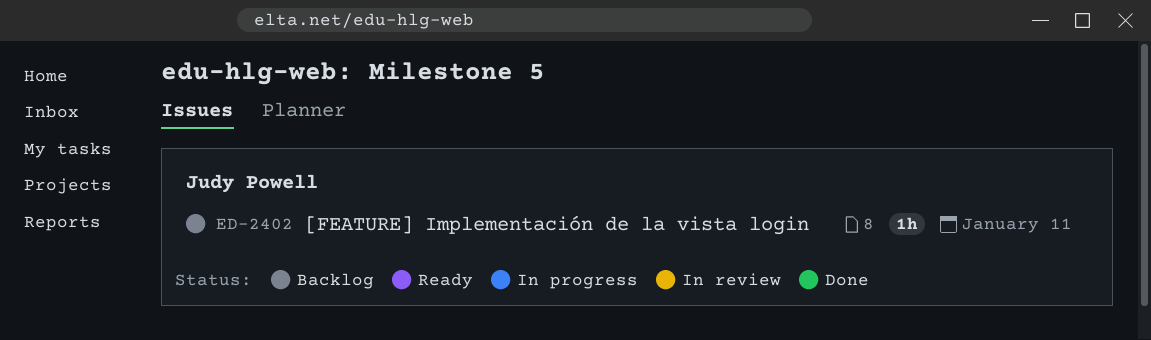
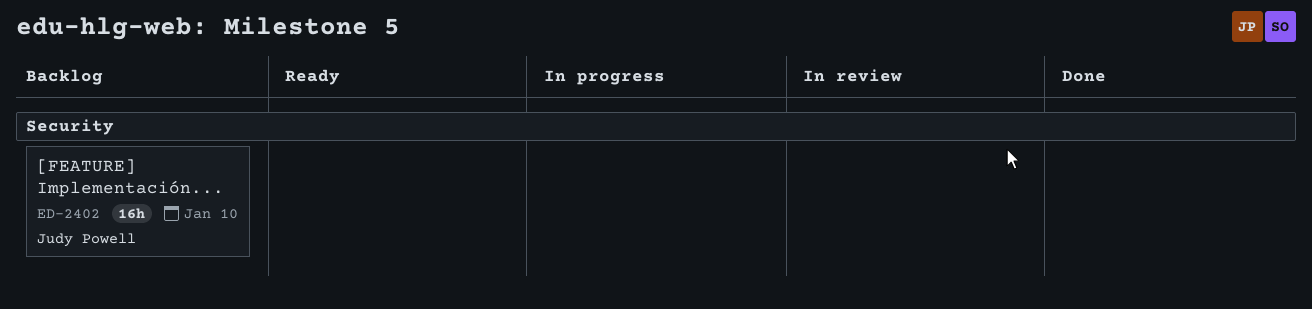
ED-2402, estimate: 1h -> 16h
ED-2402, due: Jan 11 -> Jan 10

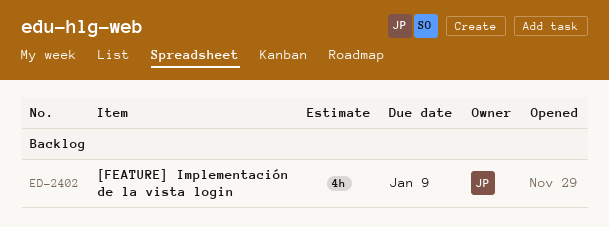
ED-2402, estimate: 16h -> 4h
ED-2402, due: Jan 10 -> Jan 9

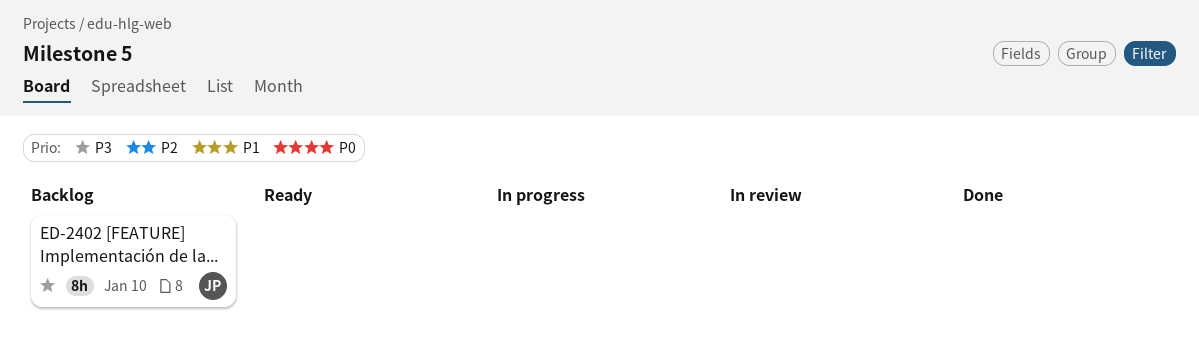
ED-2402, estimate: 4h -> 8h
ED-2402, due: Jan 9 -> Jan 10

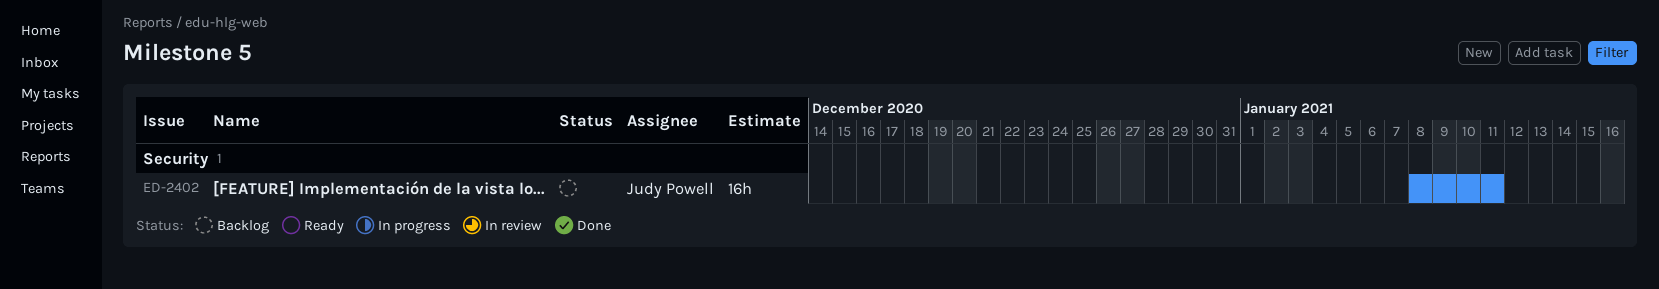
ED-2402, estimate: 8h -> 16h
ED-2402, due: Jan 10 -> Jan 11

